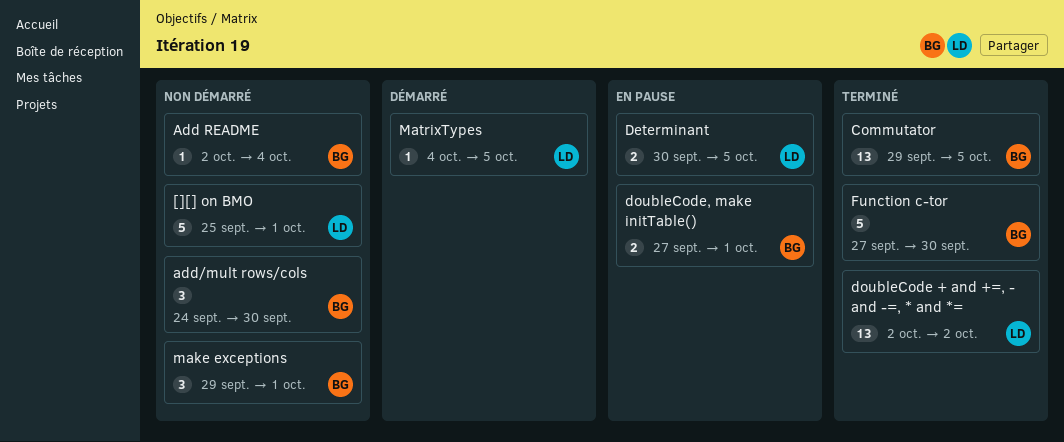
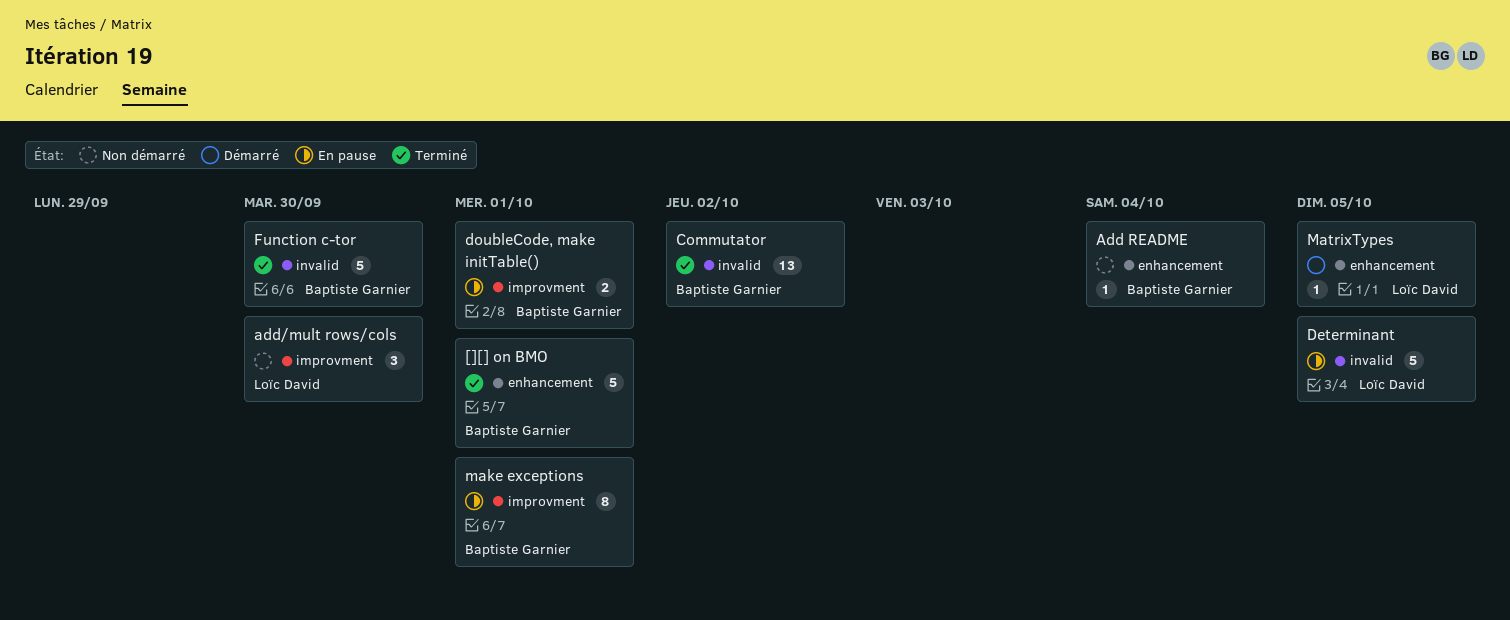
[][] on BMO, status: Non démarré -> Terminé
[][] on BMO, owner: Loïc David -> Baptiste Garnier
add/mult rows/cols, owner: Baptiste Garnier -> Loïc David
Commutator, due: Oct 5 -> Oct 2
Determinant, estimate: 2 -> 5
doubleCode + and +=, - and -=, * and *=: present -> none
make exceptions, status: Non démarré -> En pause
make exceptions, estimate: 3 -> 8

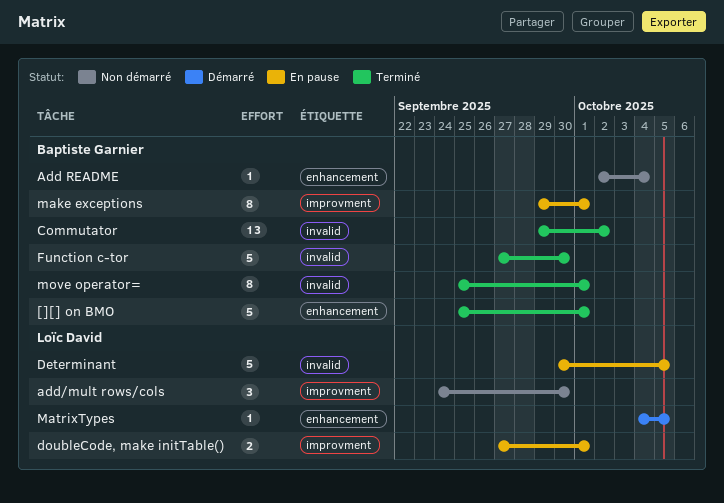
doubleCode, make initTable(), owner: Baptiste Garnier -> Loïc David
move operator=: none -> present

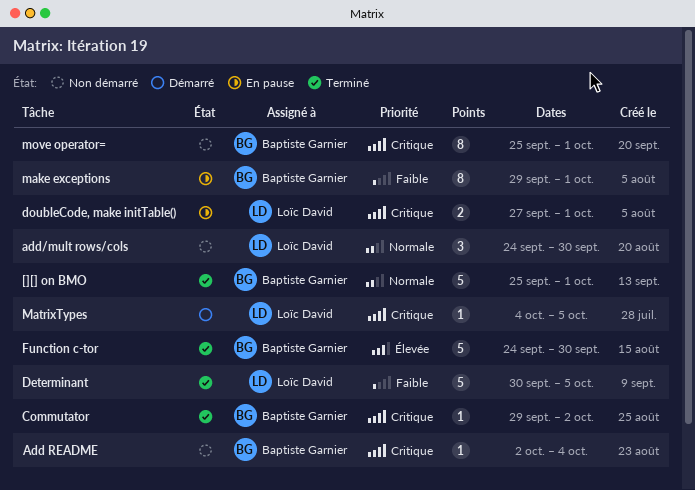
Commutator, estimate: 13 -> 1
Determinant, status: En pause -> Terminé
Function c-tor, start: Sep 27 -> Sep 24
move operator=, status: Terminé -> Non démarré

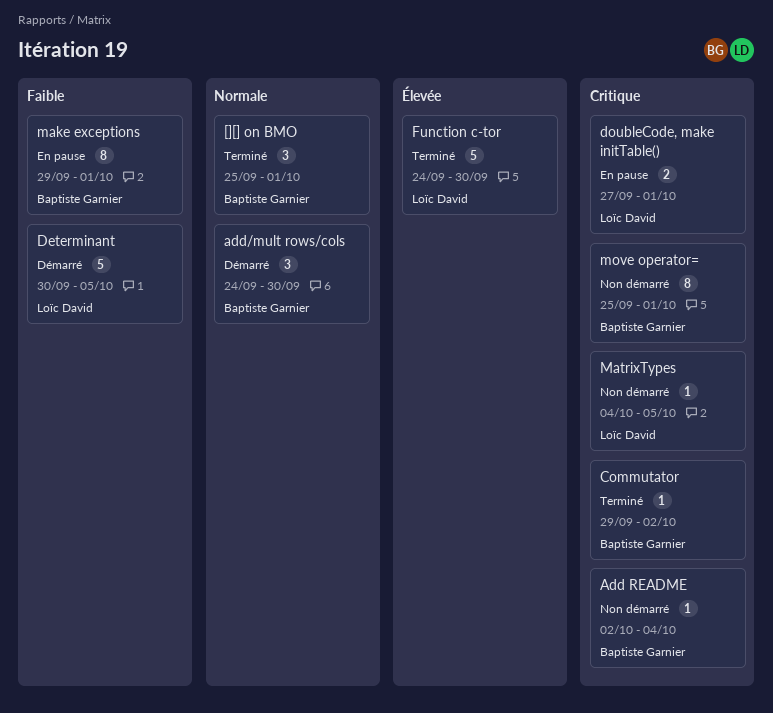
[][] on BMO, estimate: 5 -> 3
add/mult rows/cols, status: Non démarré -> Démarré
add/mult rows/cols, owner: Loïc David -> Baptiste Garnier
Determinant, status: Terminé -> Démarré
Function c-tor, owner: Baptiste Garnier -> Loïc David
MatrixTypes, status: Démarré -> Non démarré

